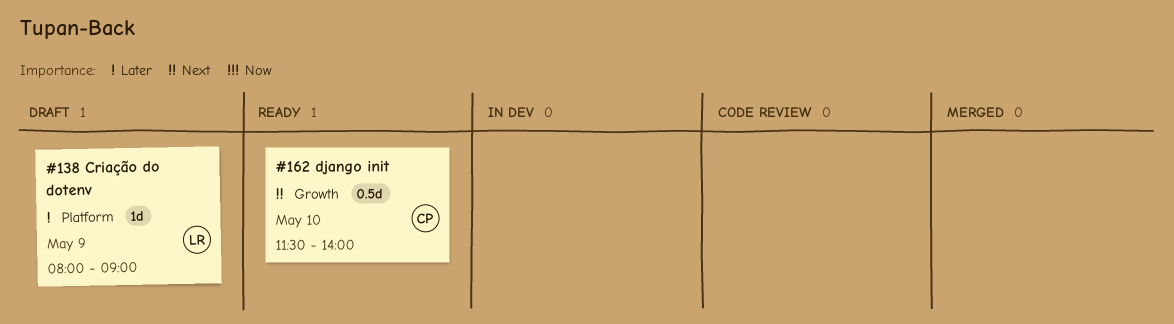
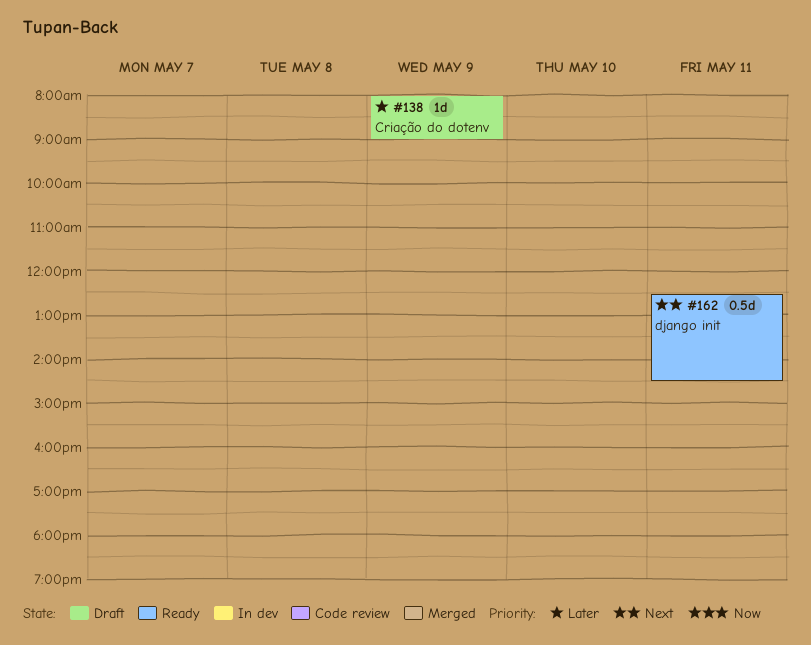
#162, day: May 10 -> May 11
#162, begins: 11:30 -> 12:30
#162, ends: 14:00 -> 14:30

